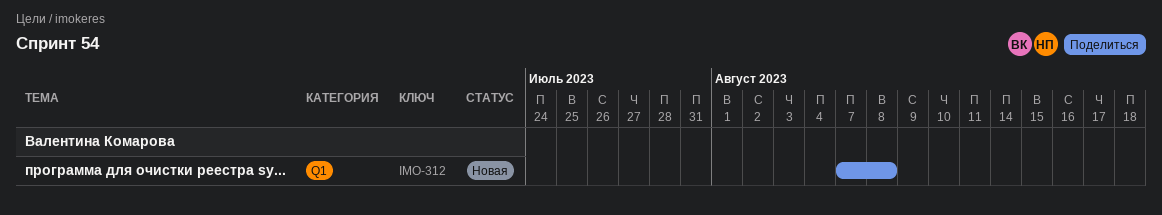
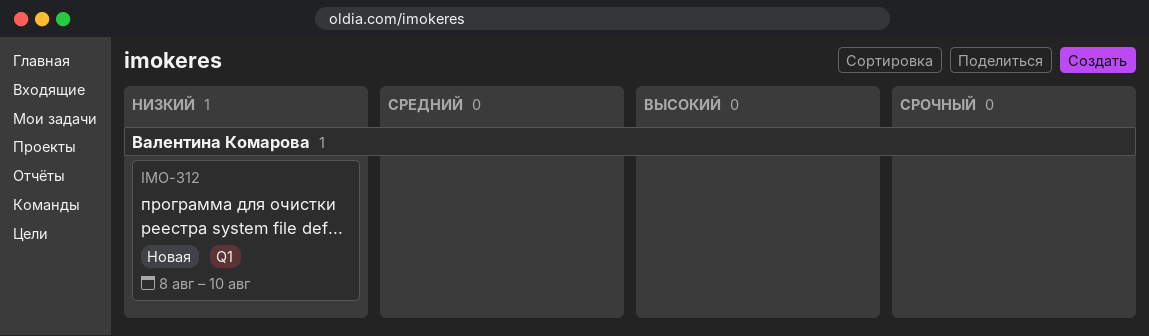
IMO-312, start: Aug 7 -> Aug 8
IMO-312, due: Aug 8 -> Aug 10

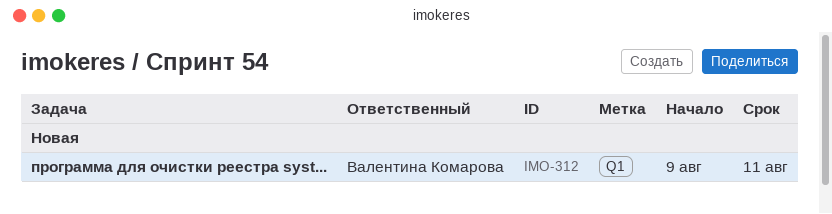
IMO-312, start: Aug 8 -> Aug 9
IMO-312, due: Aug 10 -> Aug 11

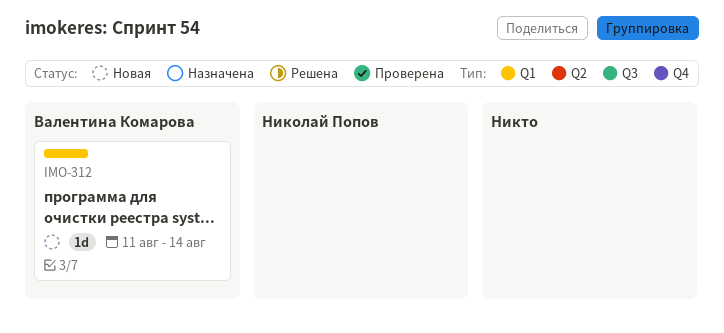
IMO-312, start: Aug 9 -> Aug 11
IMO-312, due: Aug 11 -> Aug 14

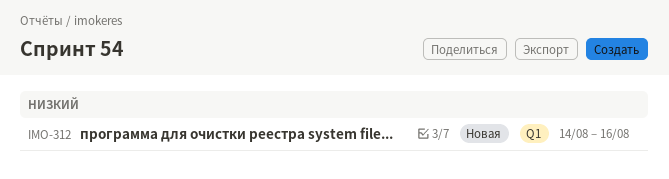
IMO-312, start: Aug 11 -> Aug 14
IMO-312, due: Aug 14 -> Aug 16

